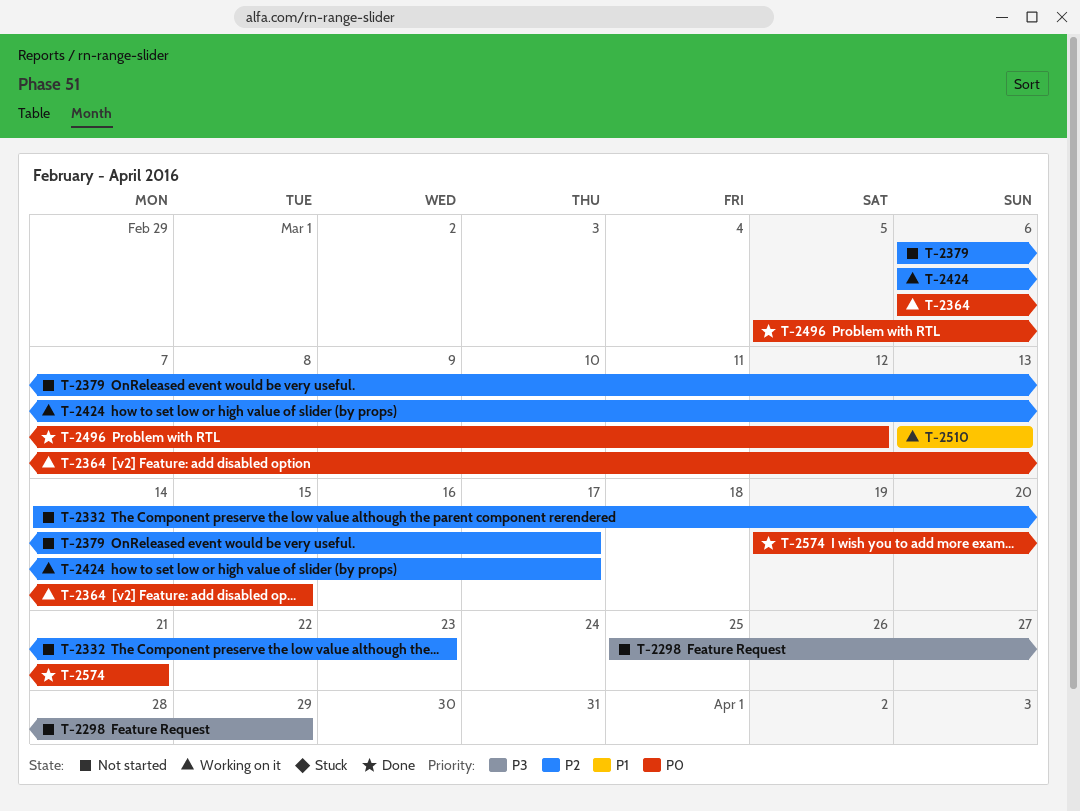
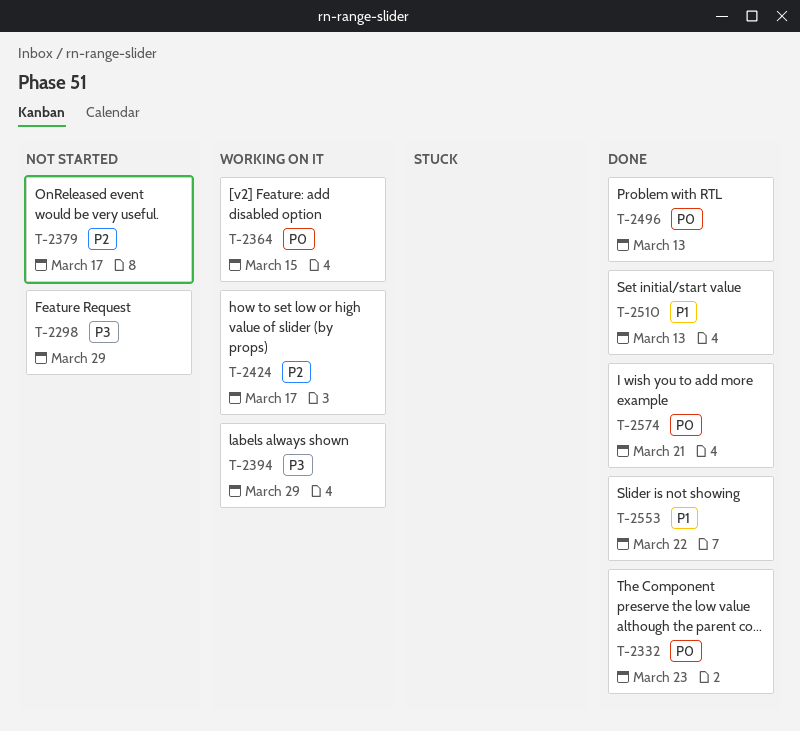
T-2332, status: Not started -> Done
T-2332, priority: P2 -> P0
T-2394: none -> present
T-2496, due: Mar 12 -> Mar 13
T-2510, status: Working on it -> Done
T-2553: none -> present

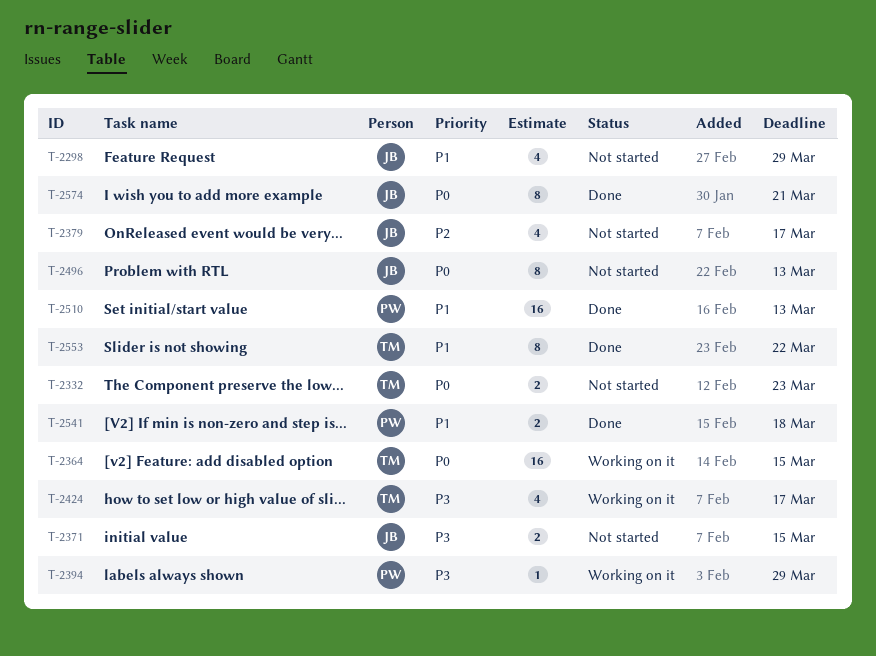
T-2298, priority: P3 -> P1
T-2332, status: Done -> Not started
T-2371: none -> present
T-2424, priority: P2 -> P3
T-2496, status: Done -> Not started
T-2541: none -> present

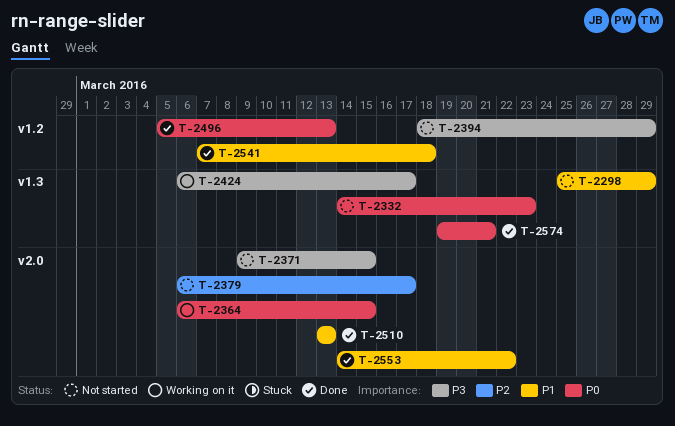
T-2394, status: Working on it -> Not started
T-2496, status: Not started -> Done

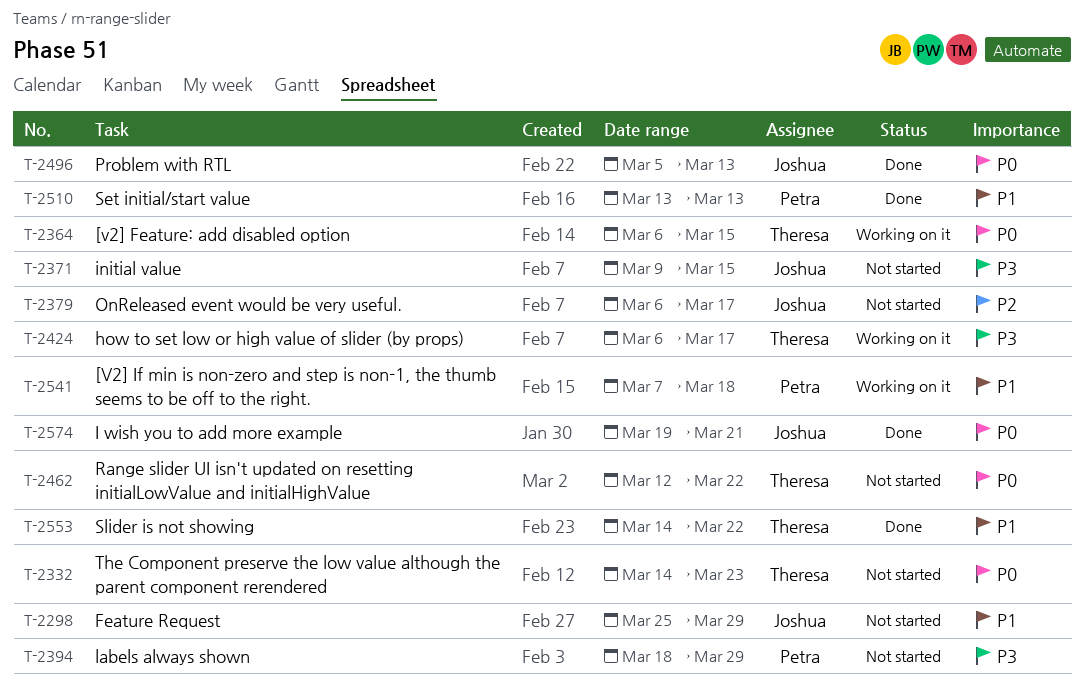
T-2462: none -> present
T-2541, status: Done -> Working on it

